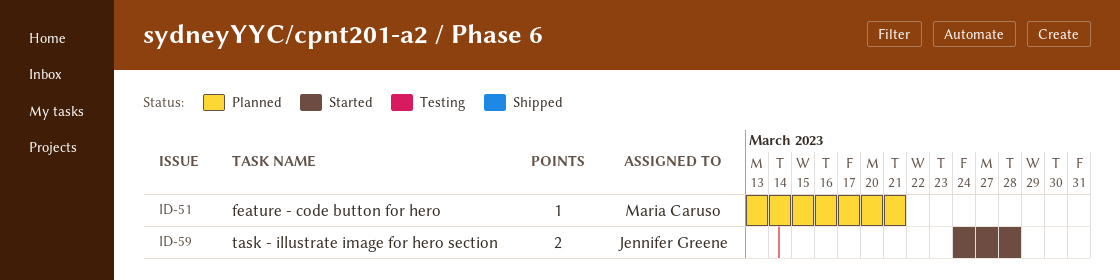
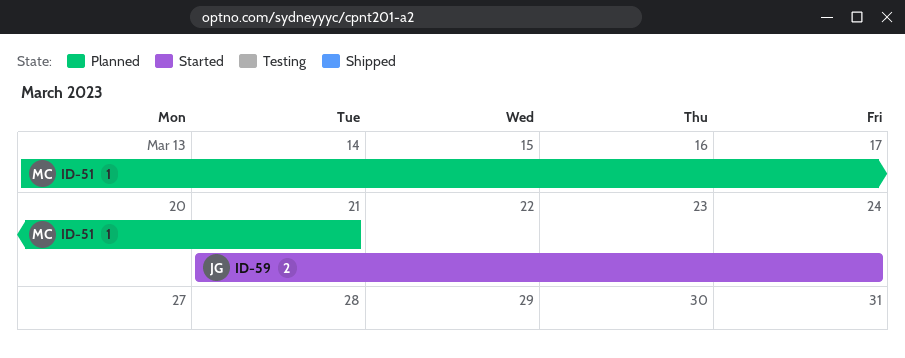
ID-59, start: Mar 24 -> Mar 21
ID-59, due: Mar 28 -> Mar 24

